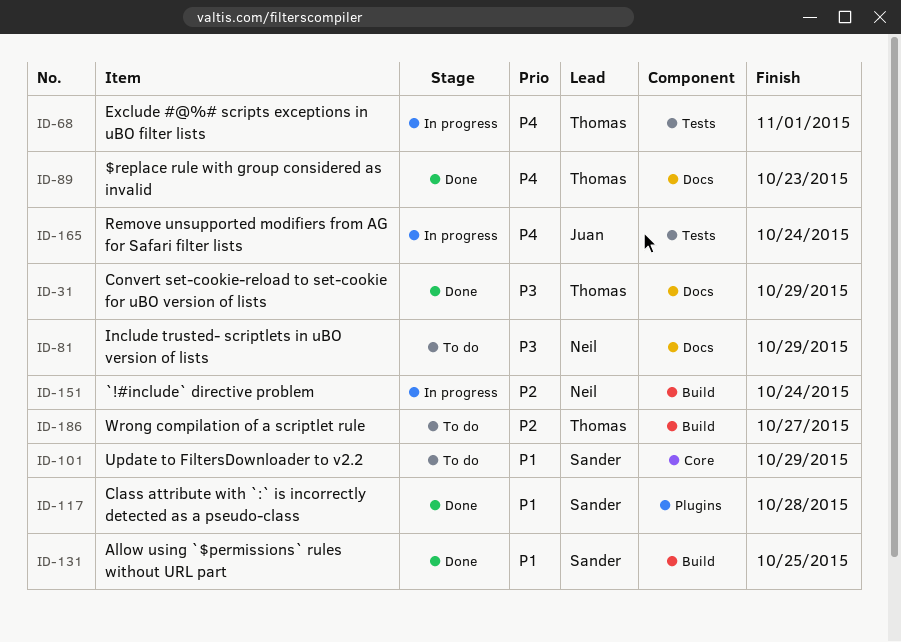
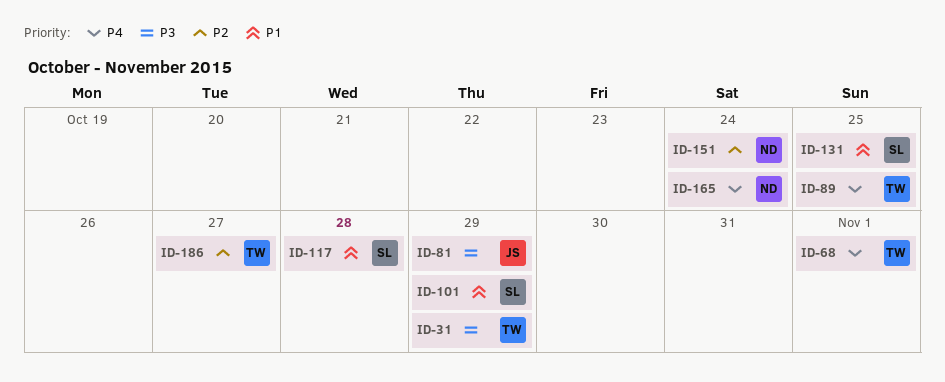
ID-81, owner: Neil -> Juan
ID-89, due: Oct 23 -> Oct 25
ID-165, owner: Juan -> Neil

